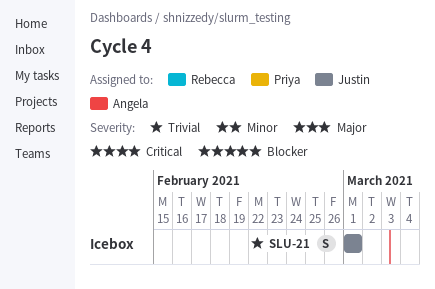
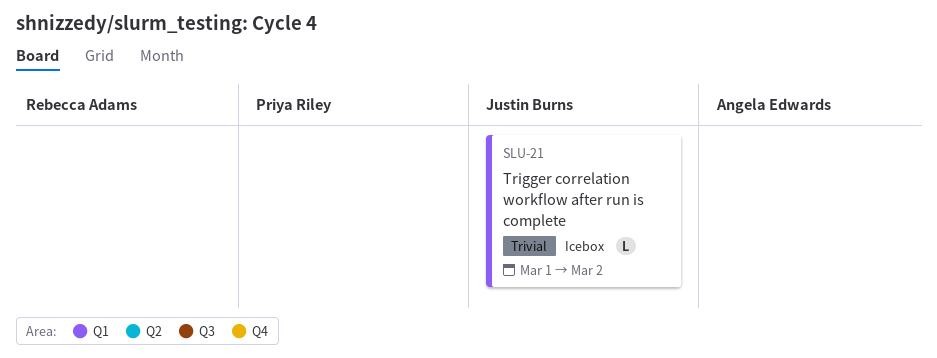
SLU-21, estimate: S -> L
SLU-21, due: Mar 1 -> Mar 2

